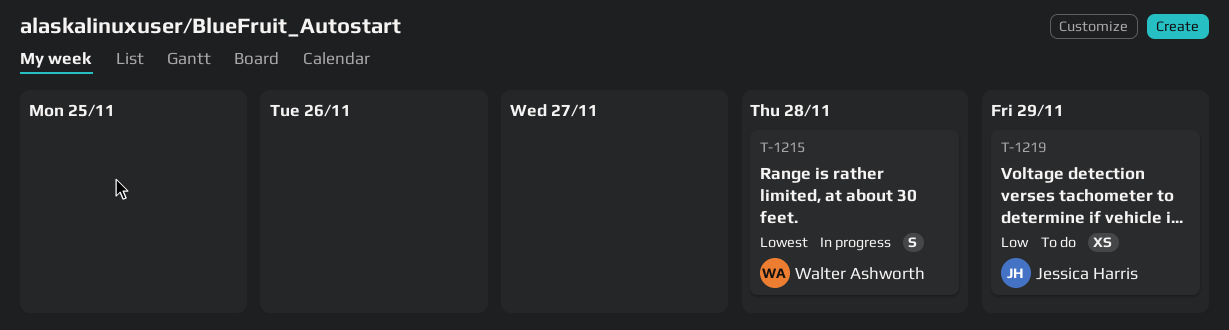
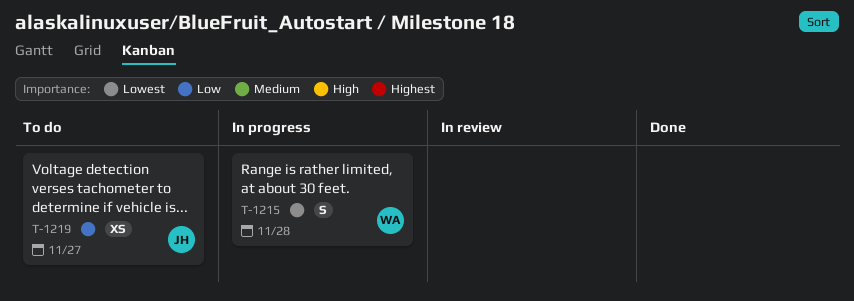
T-1219, due: Nov 29 -> Nov 27

